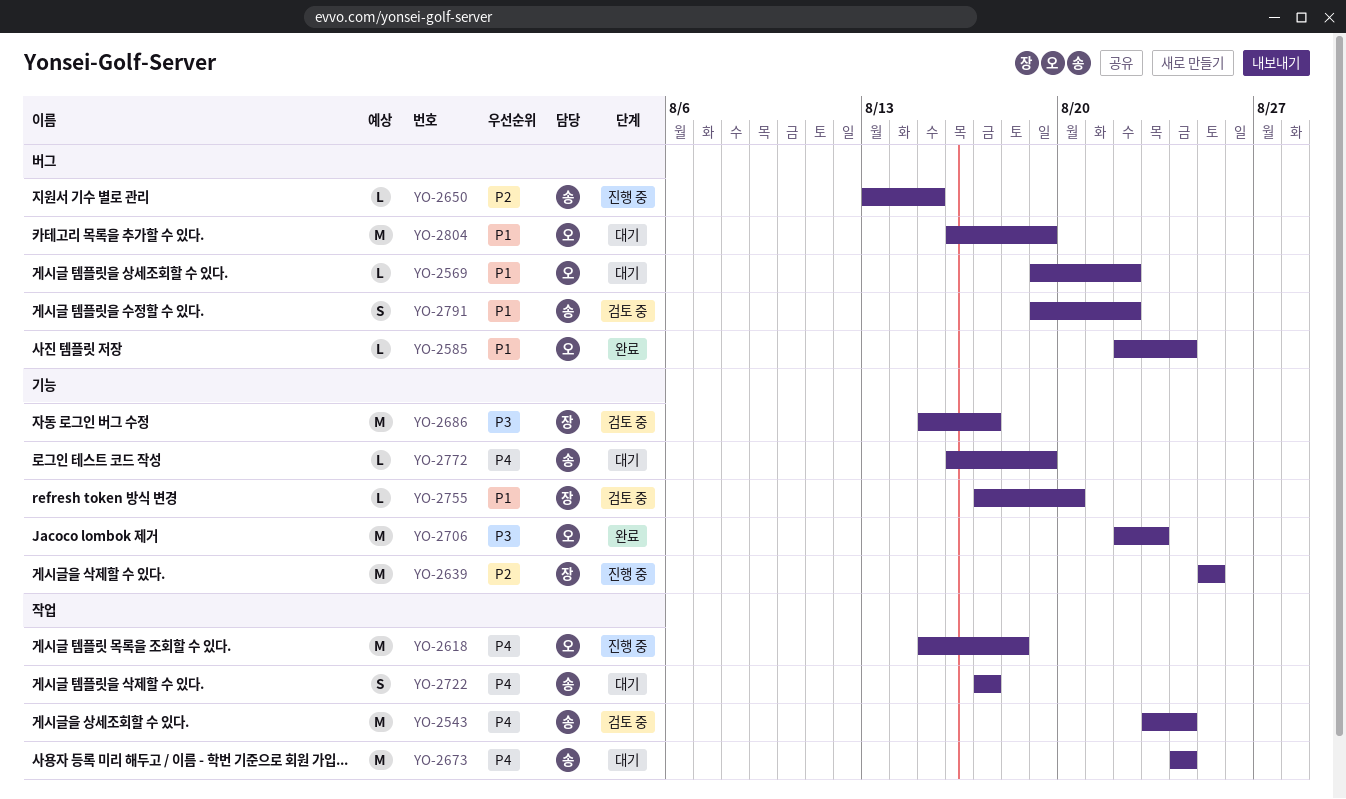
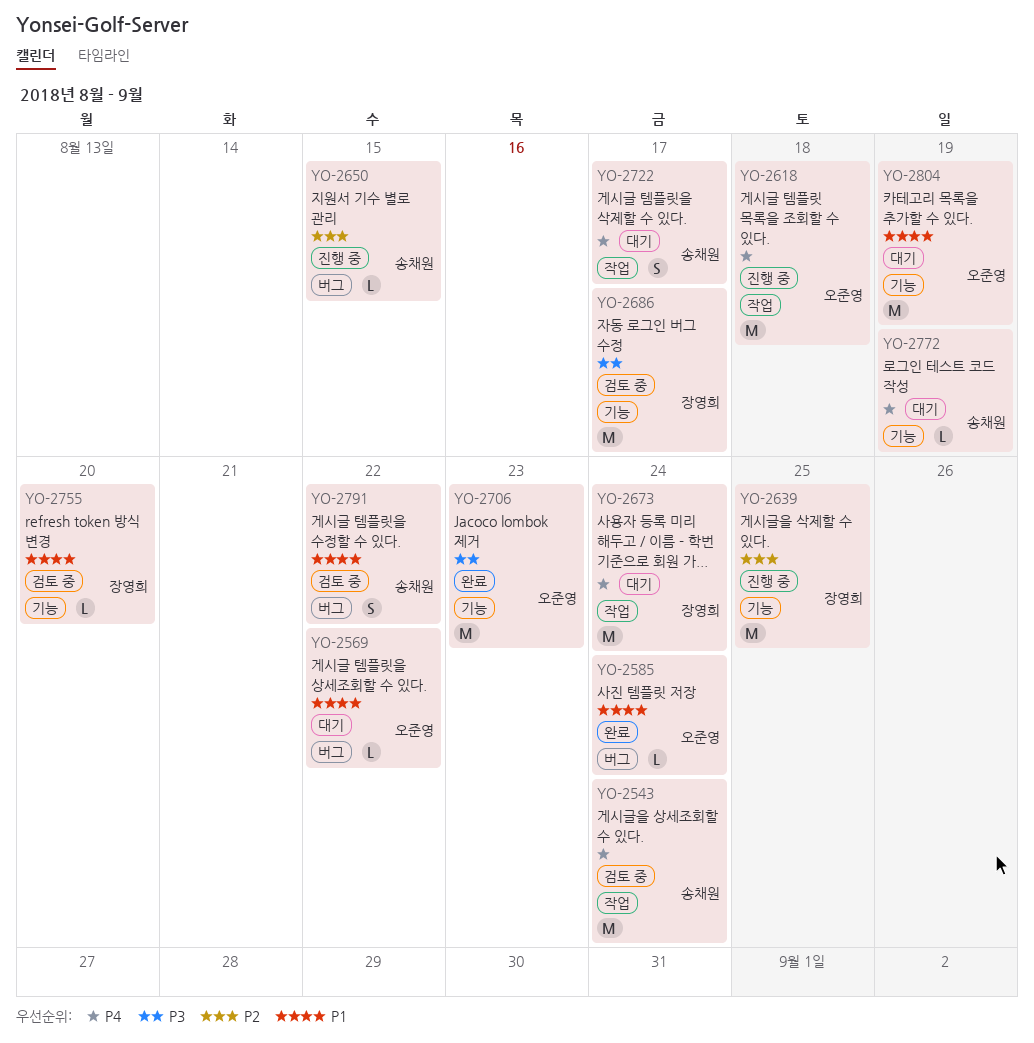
YO-2673, owner: 송채원 -> 장영희
YO-2804, label: 버그 -> 기능

